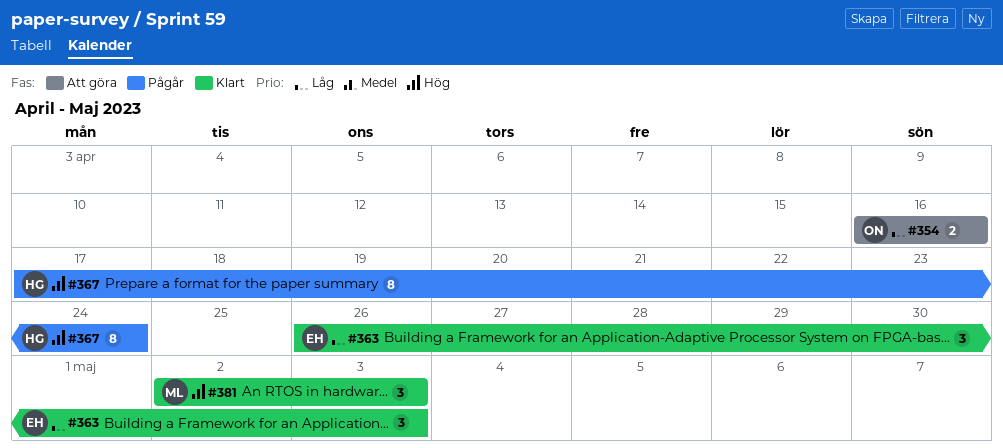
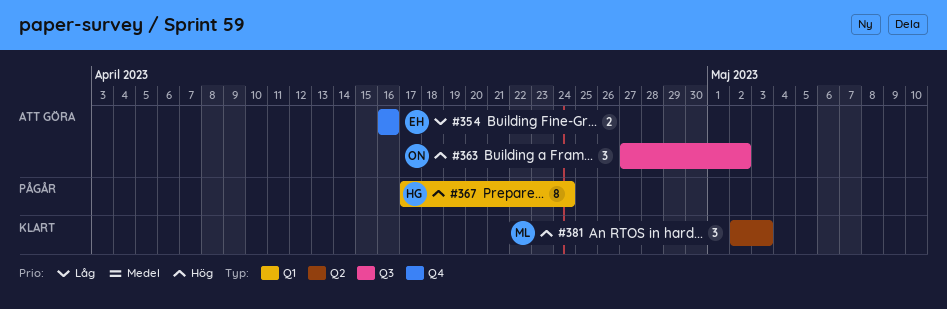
#354, owner: ON -> EH
#363, status: Klart -> Att göra
#363, owner: EH -> ON
#363, priority: Låg -> Hög
#363, start: Apr 26 -> Apr 27
#363, due: May 3 -> May 2

